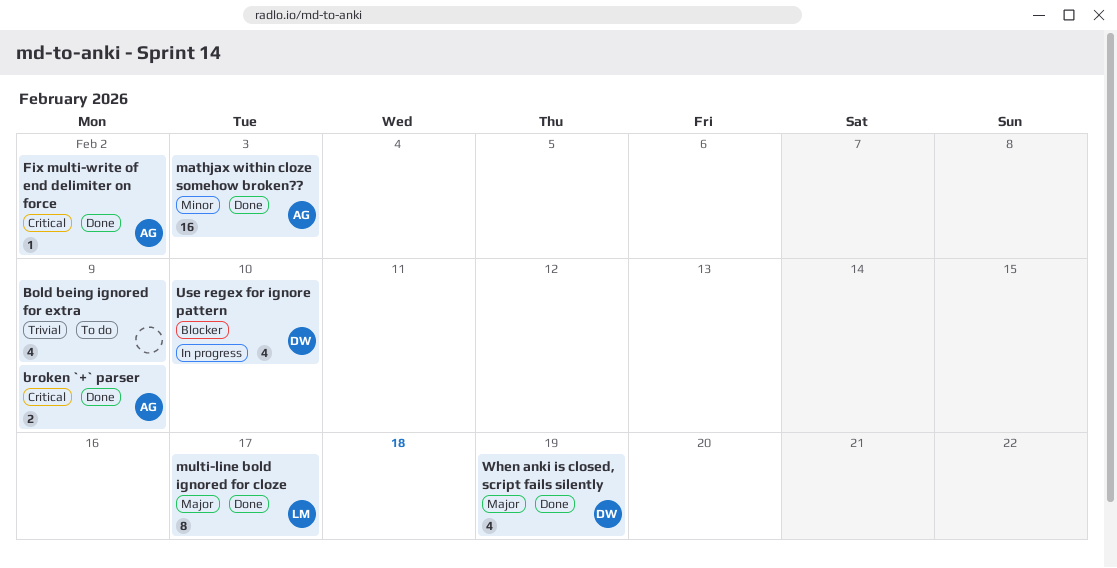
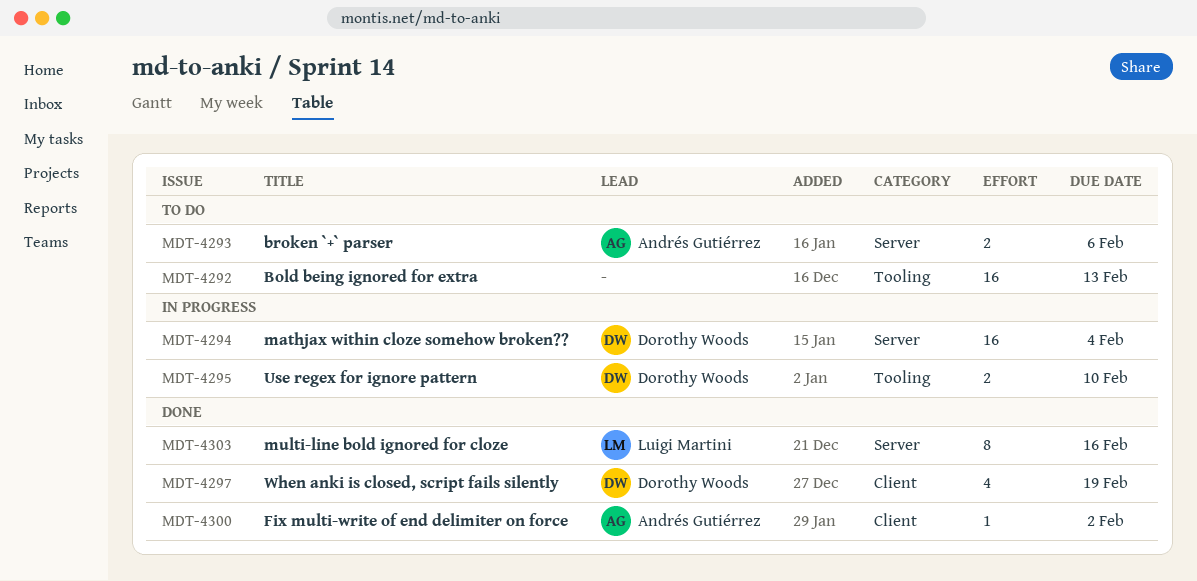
Bold being ignored for extra, estimate: 4 -> 16
Bold being ignored for extra, due: Feb 9 -> Feb 13
broken `+` parser, status: Done -> To do
broken `+` parser, due: Feb 9 -> Feb 6
mathjax within cloze somehow broken??, status: Done -> In progress
mathjax within cloze somehow broken??, owner: Andrés Gutiérrez -> Dorothy Woods
mathjax within cloze somehow broken??, due: Feb 3 -> Feb 4
multi-line bold ignored for cloze, due: Feb 17 -> Feb 16
Use regex for ignore pattern, estimate: 4 -> 2

